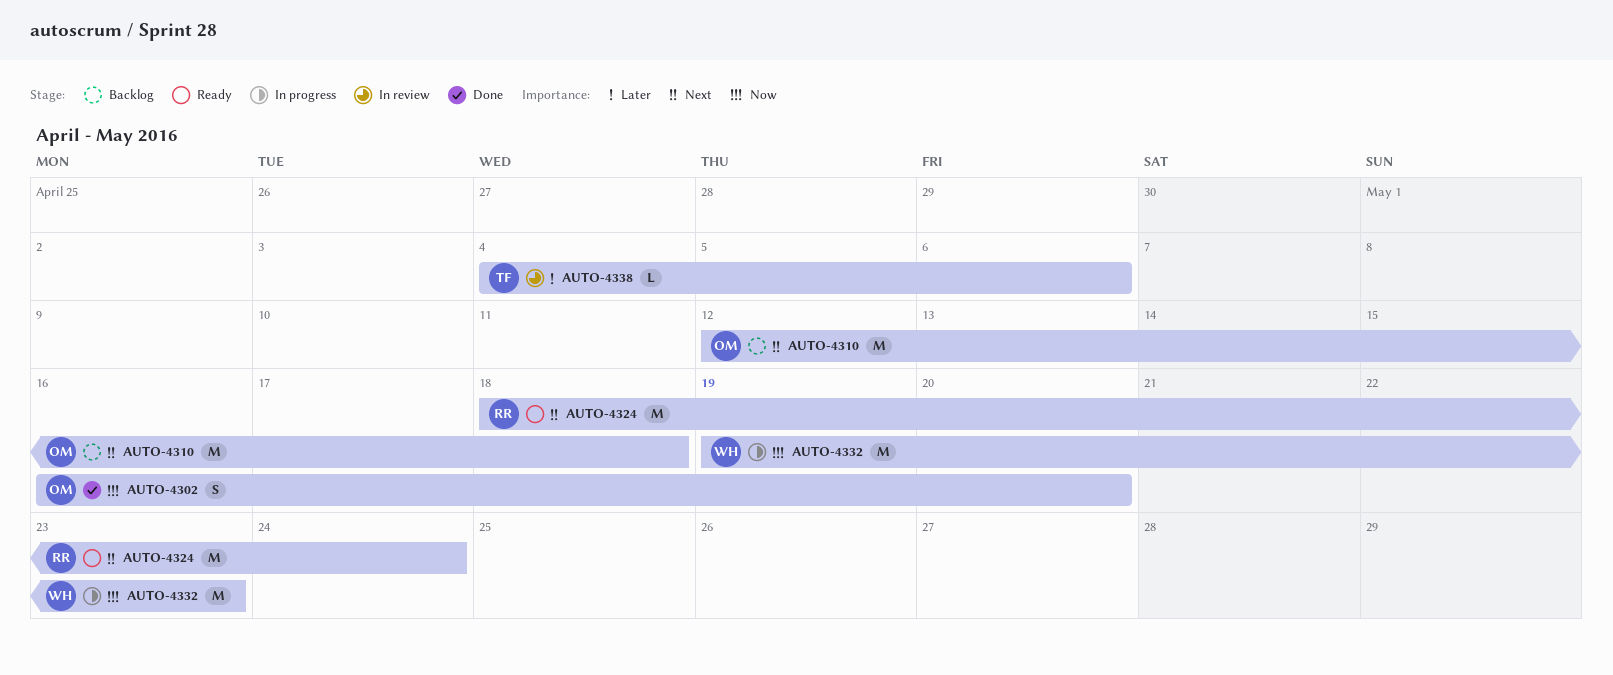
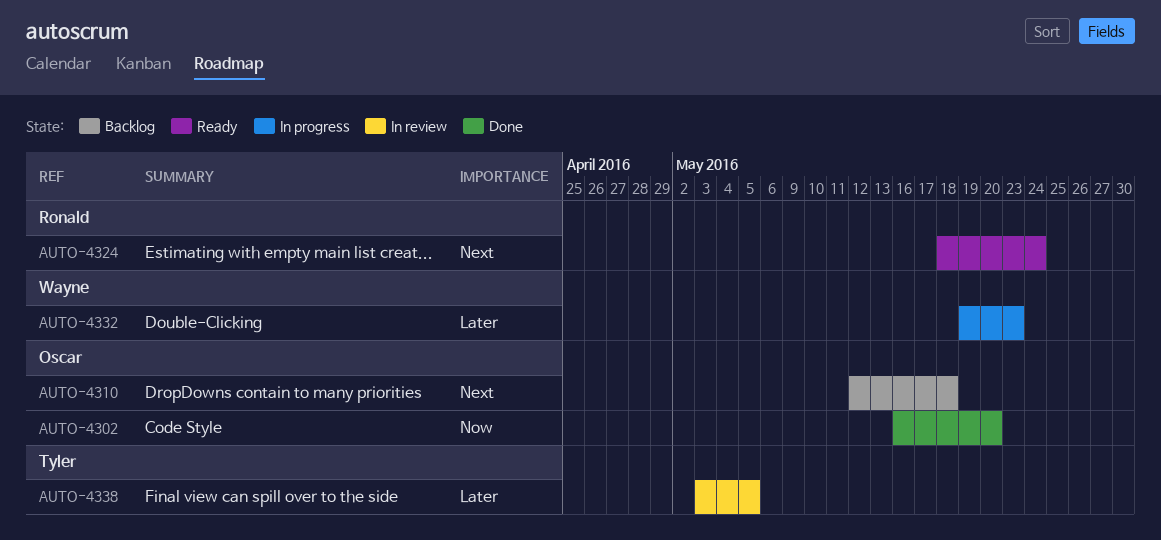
AUTO-4332, priority: Now -> Later
AUTO-4338, start: May 4 -> May 3
AUTO-4338, due: May 6 -> May 5

